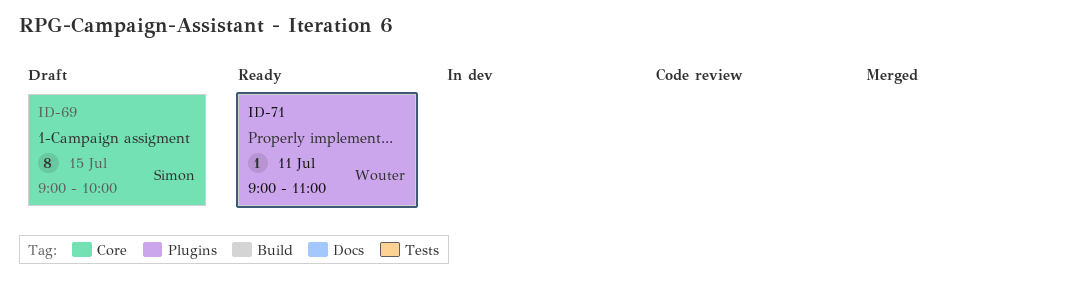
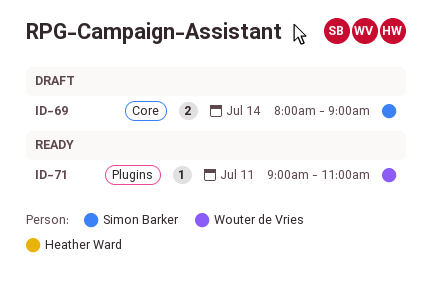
ID-69, estimate: 8 -> 2
ID-69, day: Jul 15 -> Jul 14
ID-69, begins: 09:00 -> 08:00
ID-69, ends: 10:00 -> 09:00

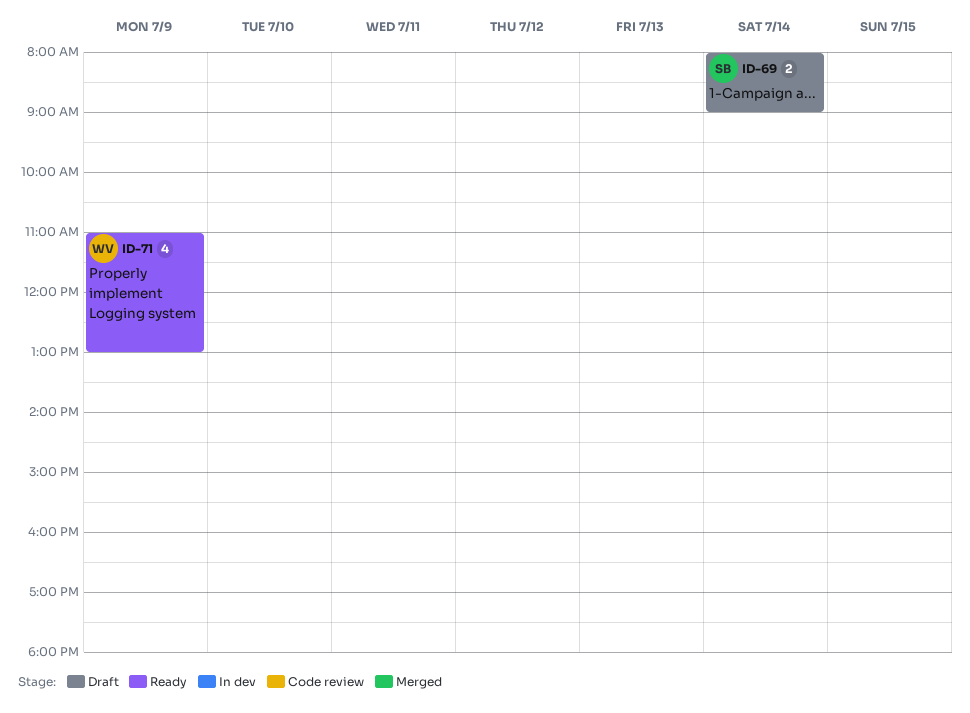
ID-71, estimate: 1 -> 4
ID-71, day: Jul 11 -> Jul 9
ID-71, begins: 09:00 -> 11:00
ID-71, ends: 11:00 -> 13:00

